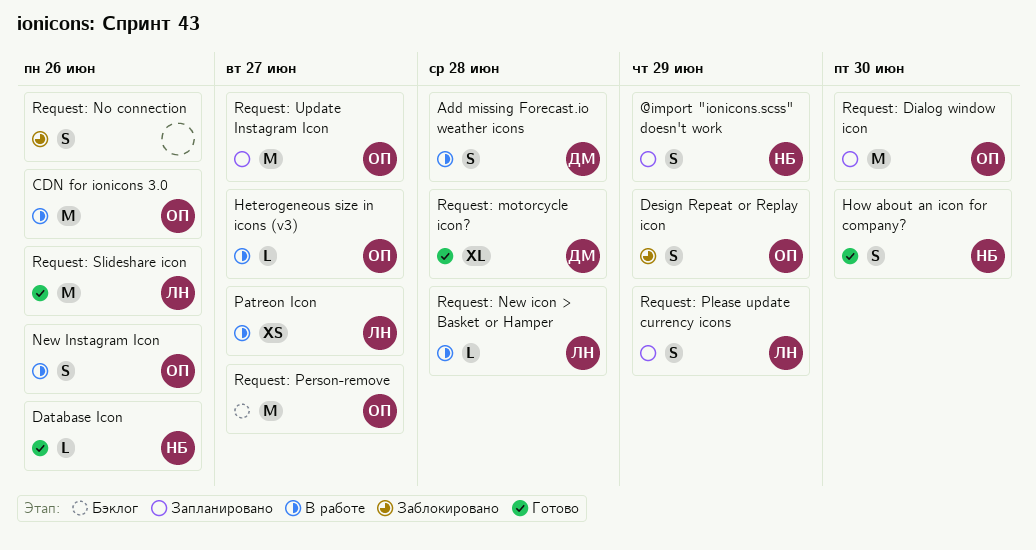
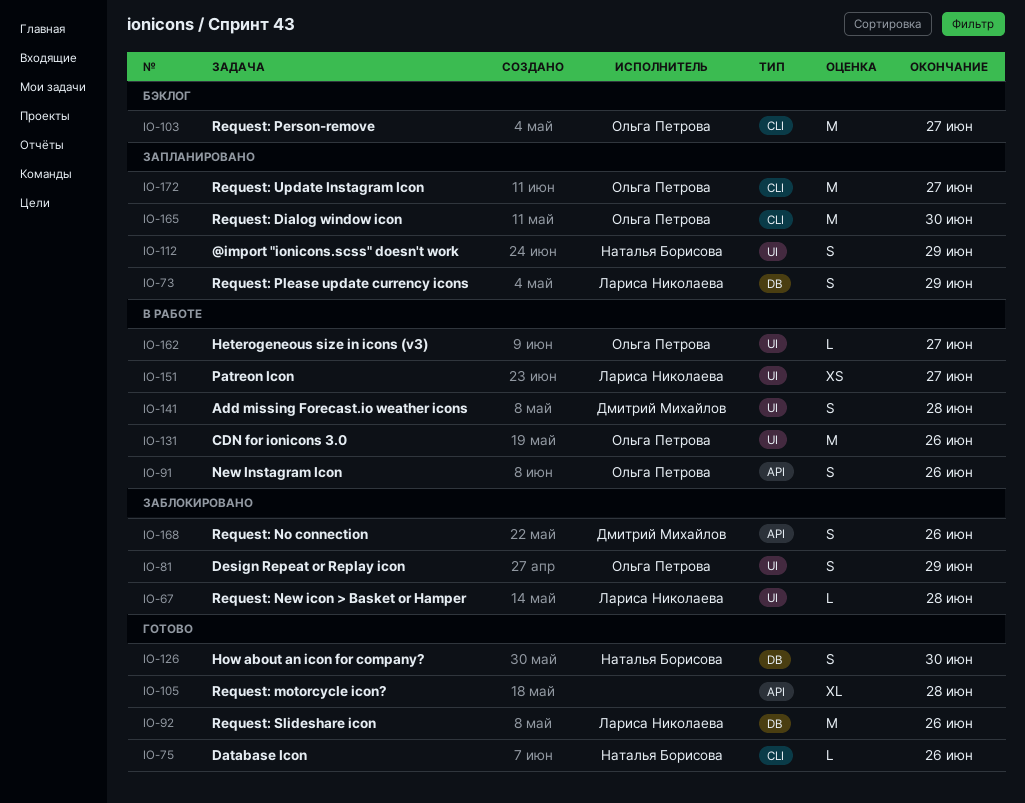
Request: motorcycle icon?, owner: Дмитрий Михайлов -> none
Request: New icon > Basket or Hamper, status: В работе -> Заблокировано
Request: No connection, owner: none -> Дмитрий Михайлов

